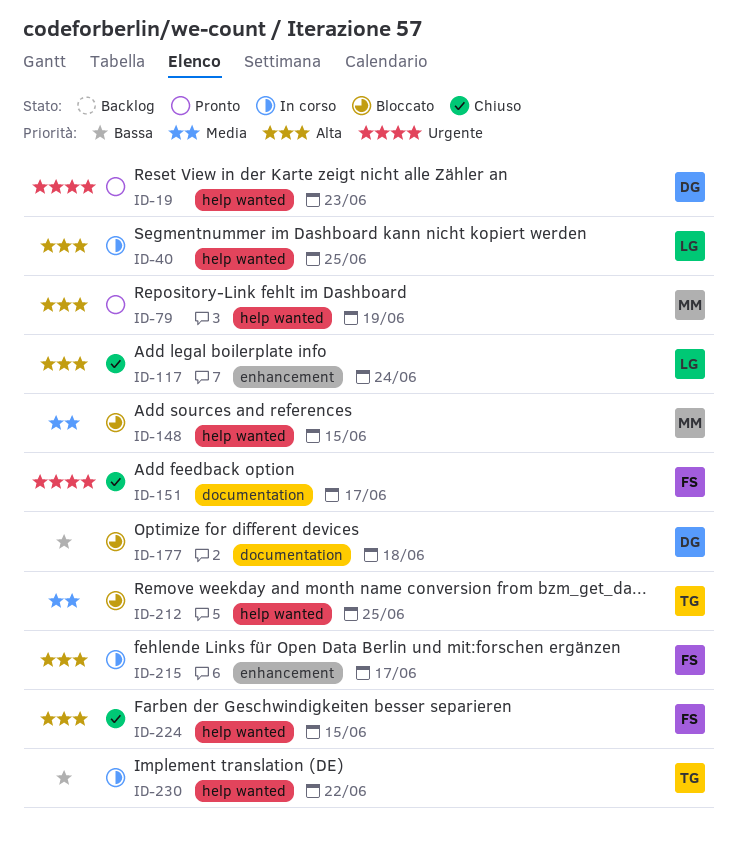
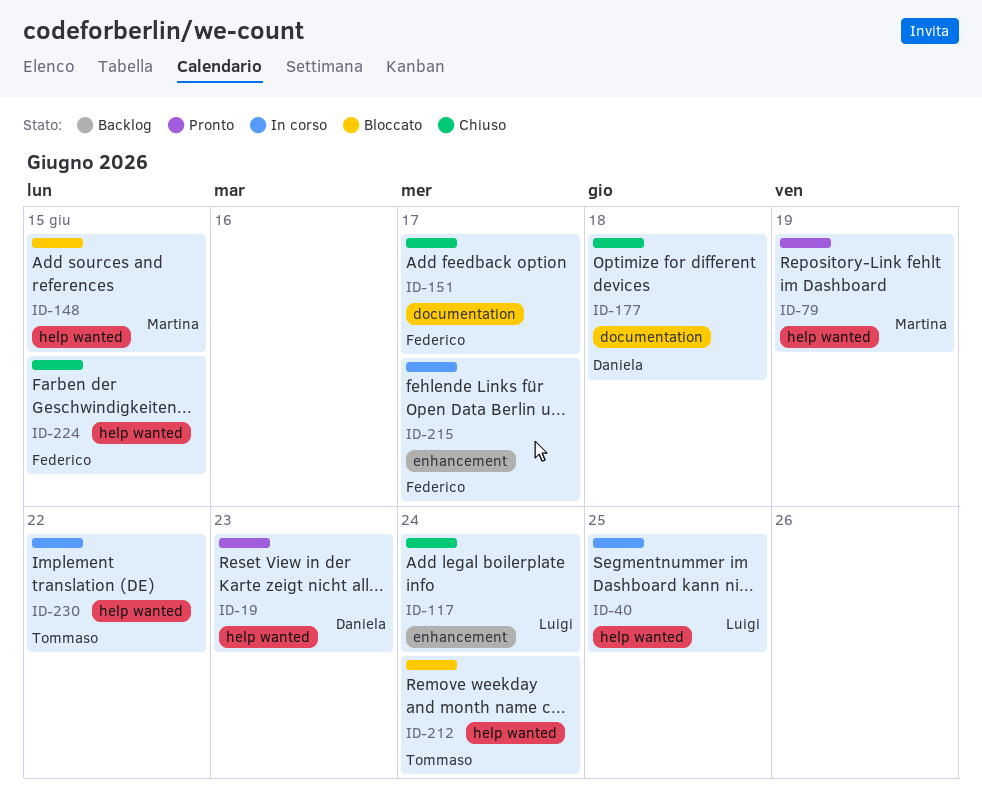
ID-177, status: Bloccato -> Chiuso
ID-212, due: Jun 25 -> Jun 24

